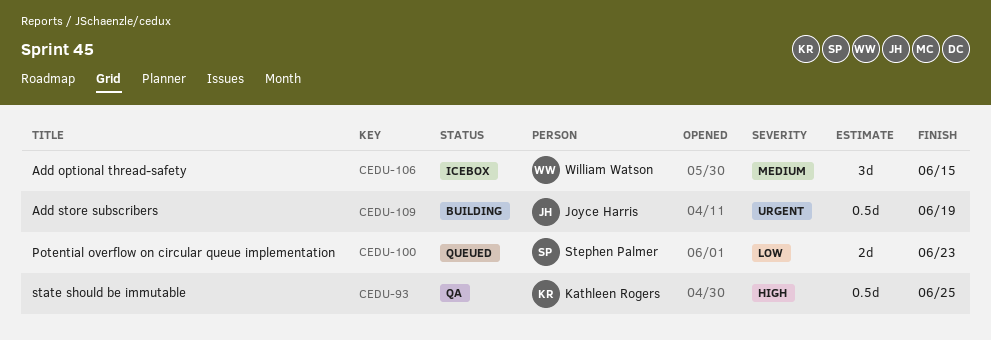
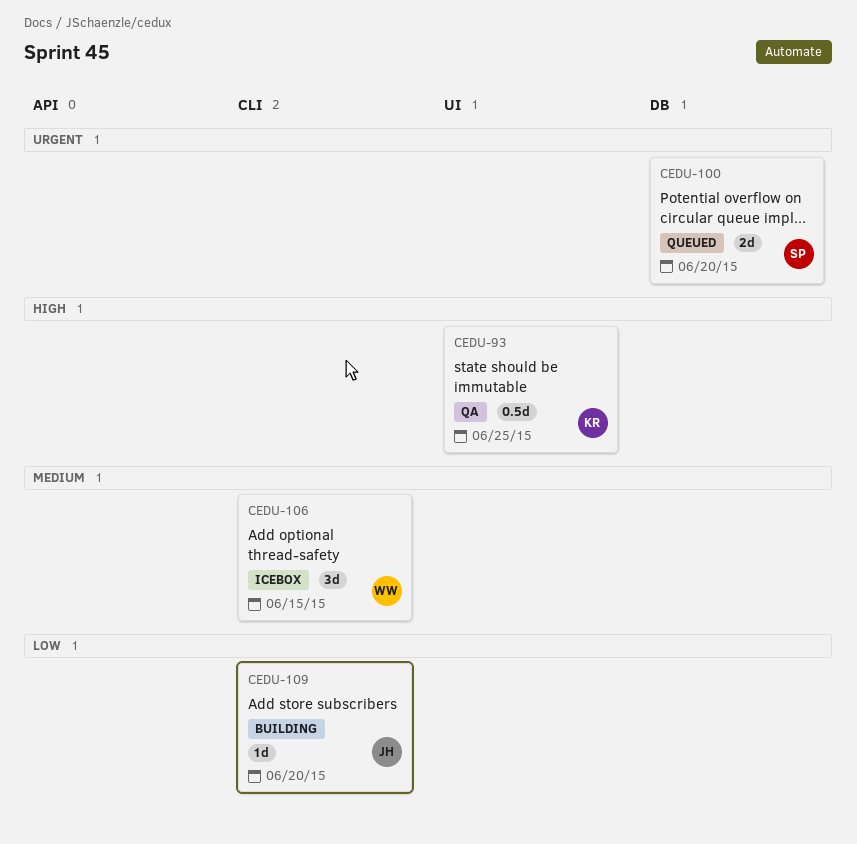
CEDU-100, priority: Low -> Urgent
CEDU-100, due: Jun 23 -> Jun 20
CEDU-109, priority: Urgent -> Low
CEDU-109, estimate: 0.5d -> 1d
CEDU-109, due: Jun 19 -> Jun 20

